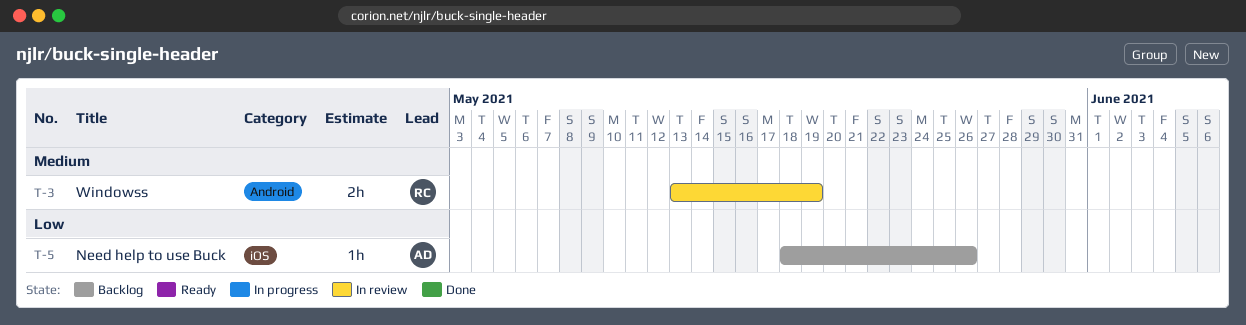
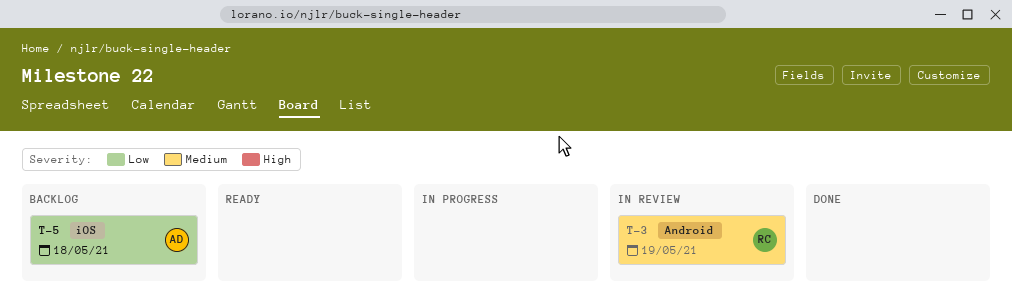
T-5, due: May 26 -> May 18

